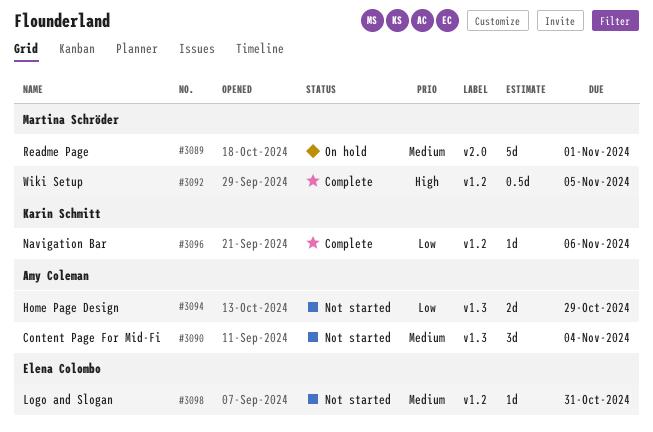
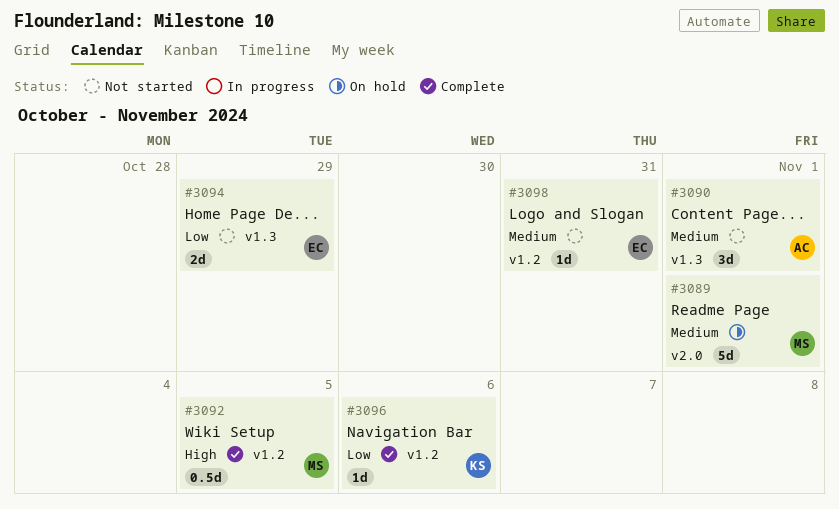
#3090, due: Nov 4 -> Nov 1
#3094, owner: Amy Coleman -> Elena Colombo

